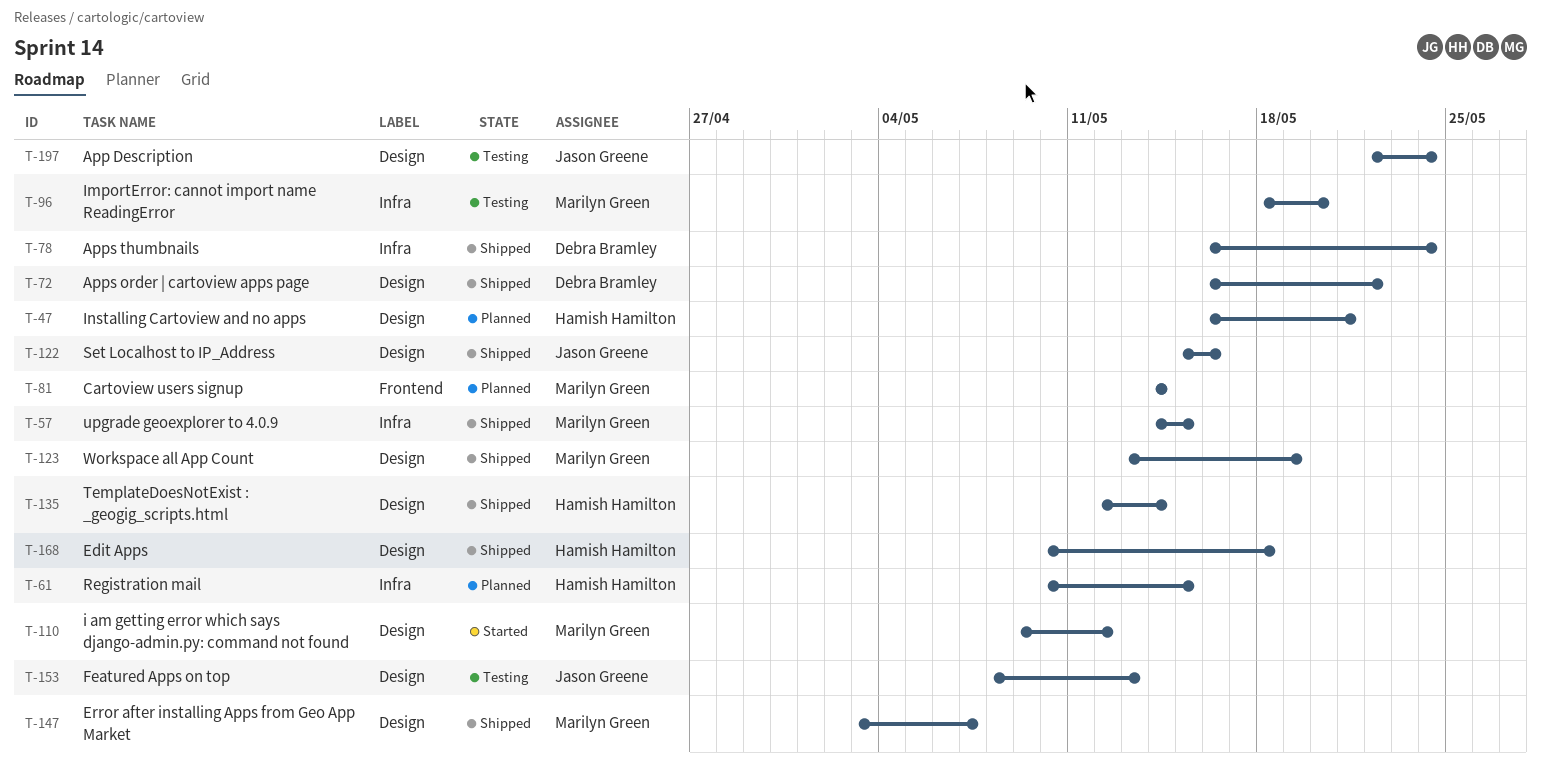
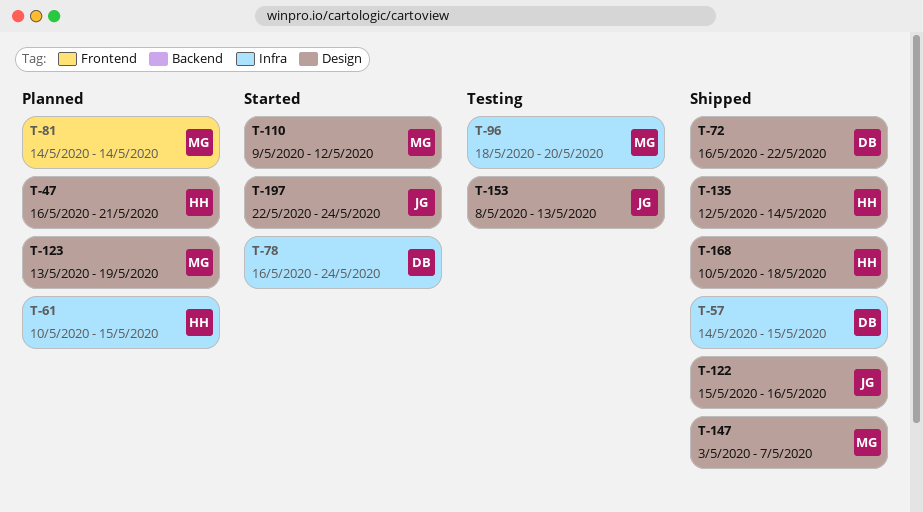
T-57, owner: Marilyn Green -> Debra Bramley
T-78, status: Shipped -> Started
T-123, status: Shipped -> Planned
T-197, status: Testing -> Started

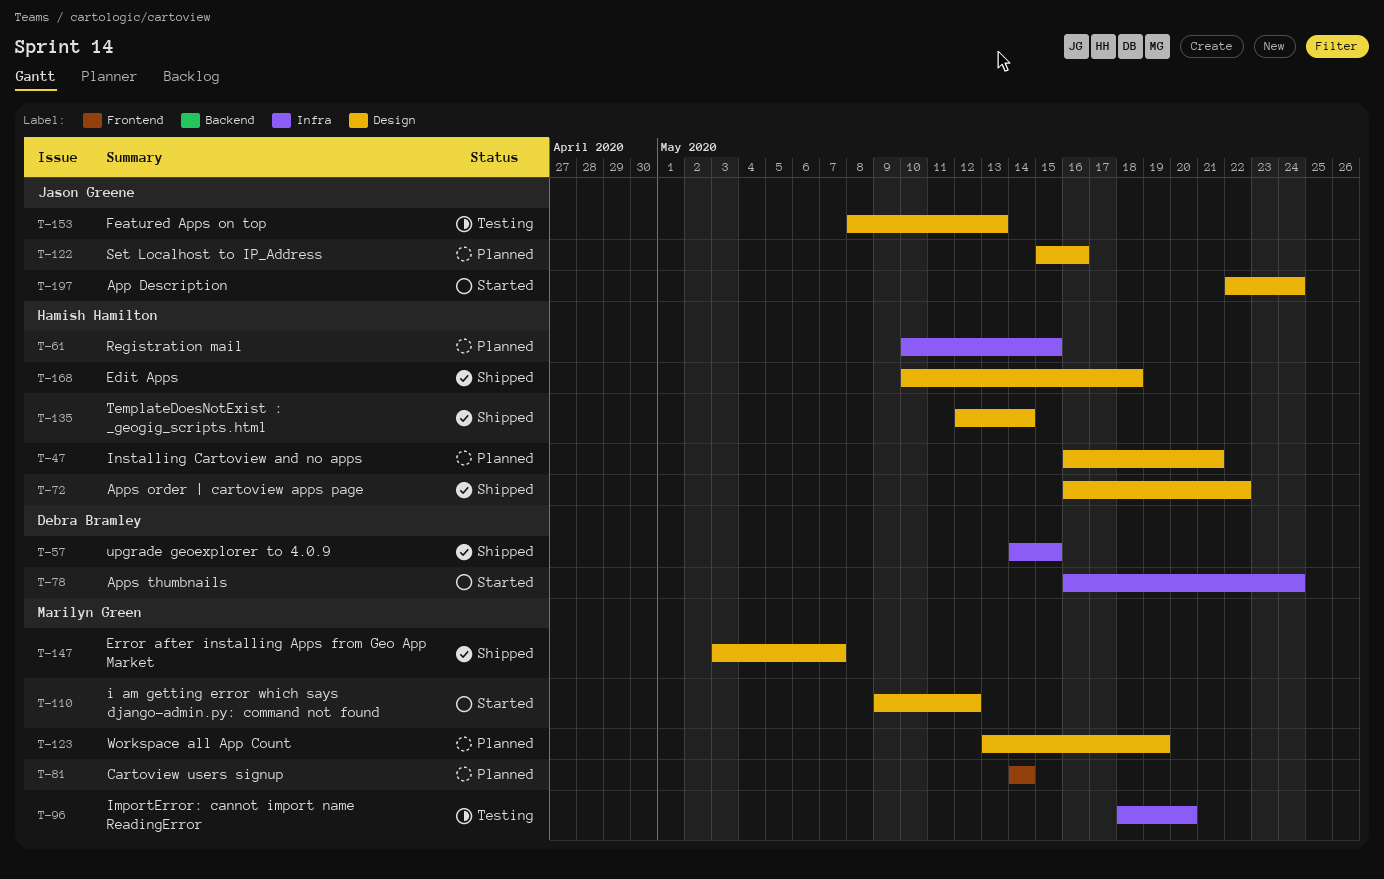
T-72, owner: Debra Bramley -> Hamish Hamilton
T-122, status: Shipped -> Planned

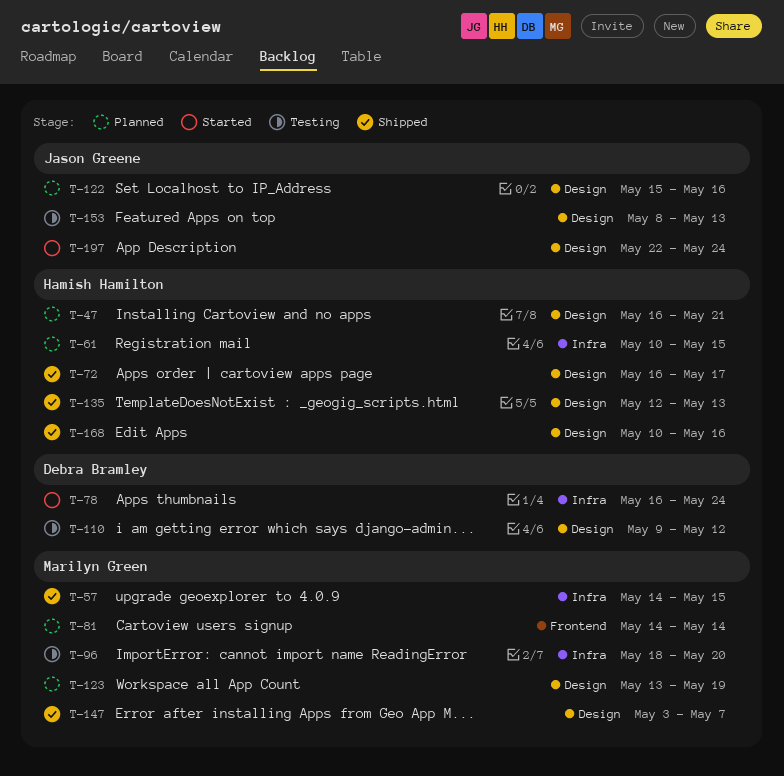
T-57, owner: Debra Bramley -> Marilyn Green
T-72, due: May 22 -> May 17
T-110, status: Started -> Testing
T-110, owner: Marilyn Green -> Debra Bramley
T-135, due: May 14 -> May 13
T-168, due: May 18 -> May 16

